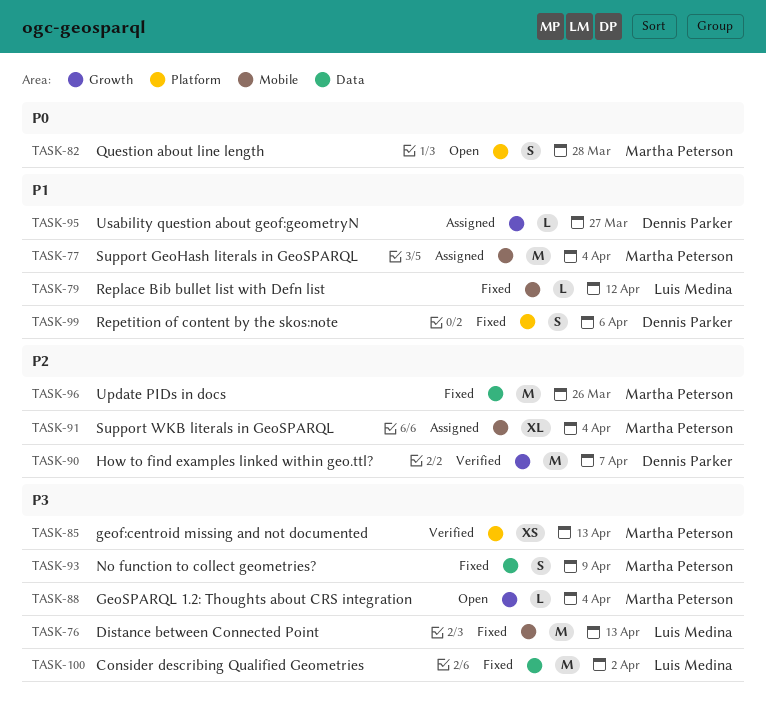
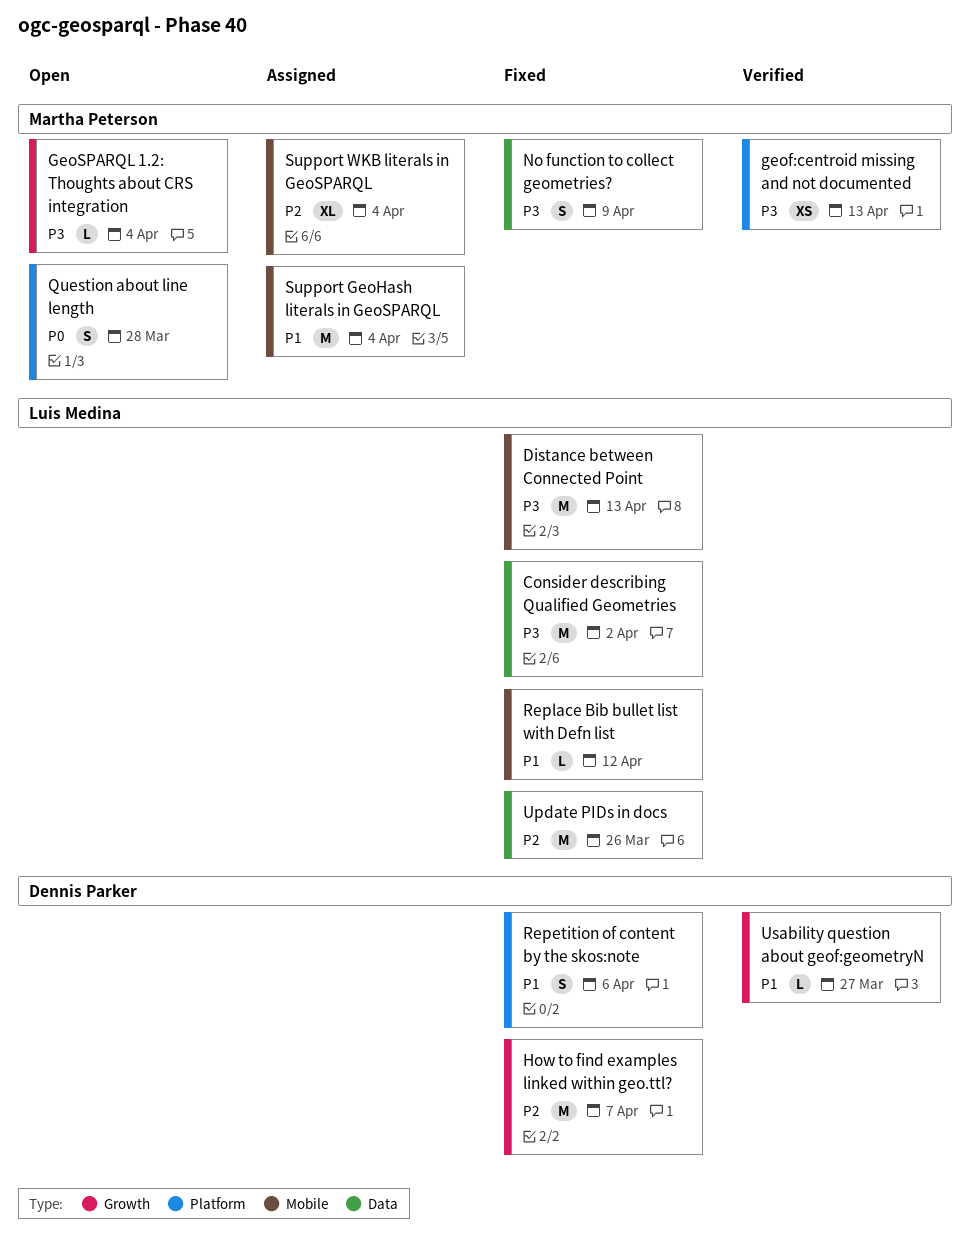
How to find examples linked within geo.ttl?, status: Verified -> Fixed
Update PIDs in docs, owner: Martha Peterson -> Luis Medina
Usability question about geof:geometryN, status: Assigned -> Verified

